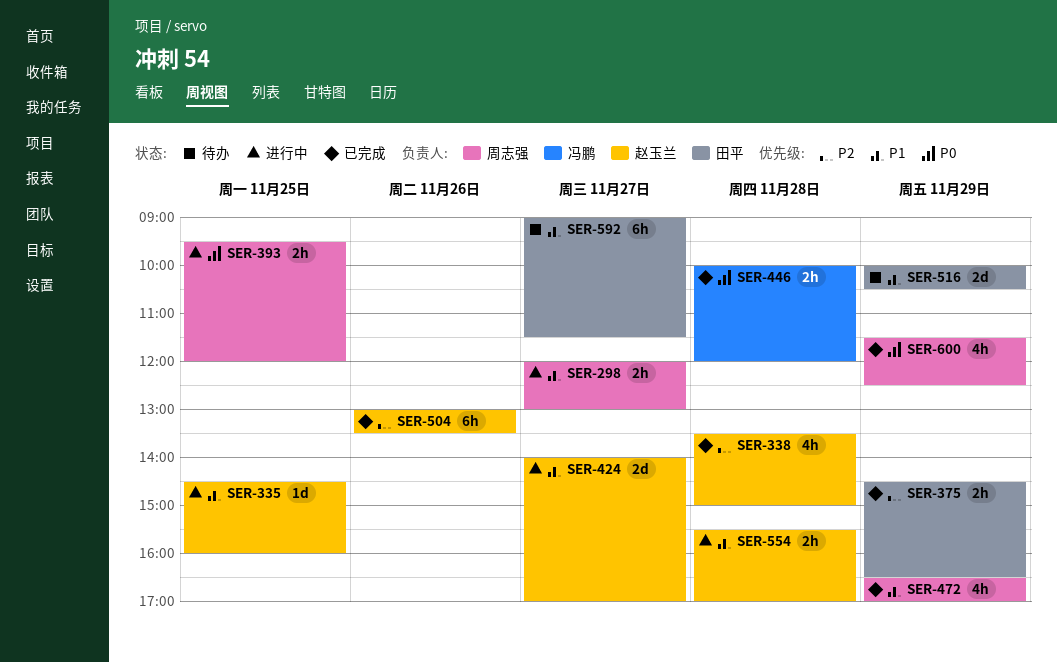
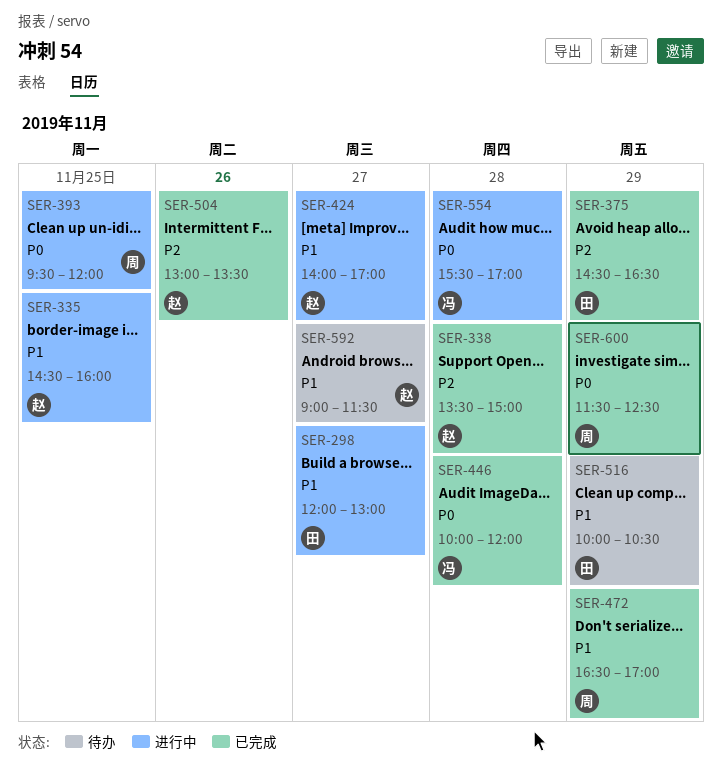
SER-298, owner: 周志强 -> 田平
SER-554, owner: 赵玉兰 -> 冯鹏
SER-554, priority: P1 -> P0
SER-592, owner: 田平 -> 赵玉兰

